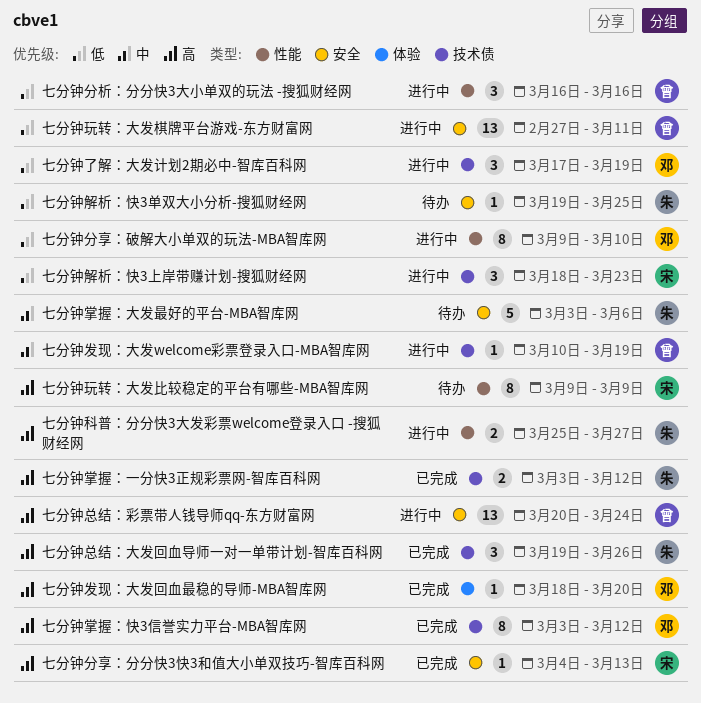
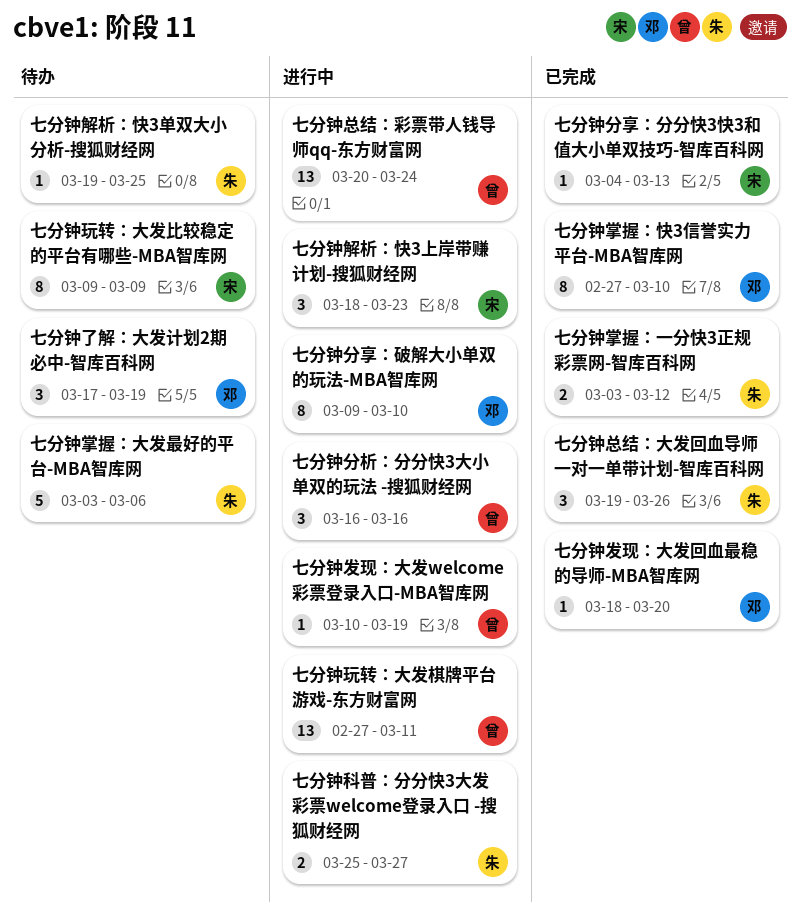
七分钟了解：大发计划2期必中-智库百科网, status: 进行中 -> 待办
七分钟掌握：快3信誉实力平台-MBA智库网, start: Mar 3 -> Feb 27
七分钟掌握：快3信誉实力平台-MBA智库网, due: Mar 12 -> Mar 10

